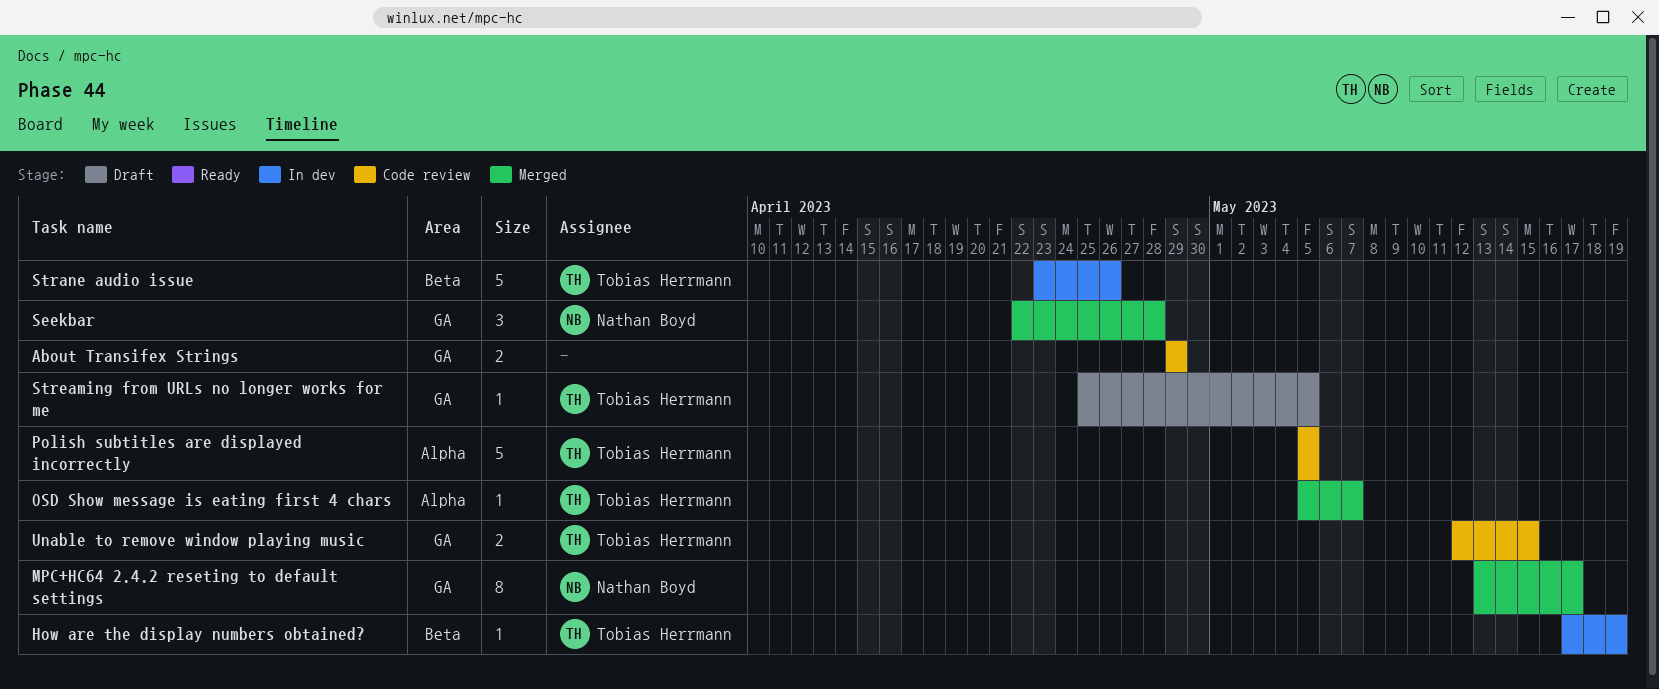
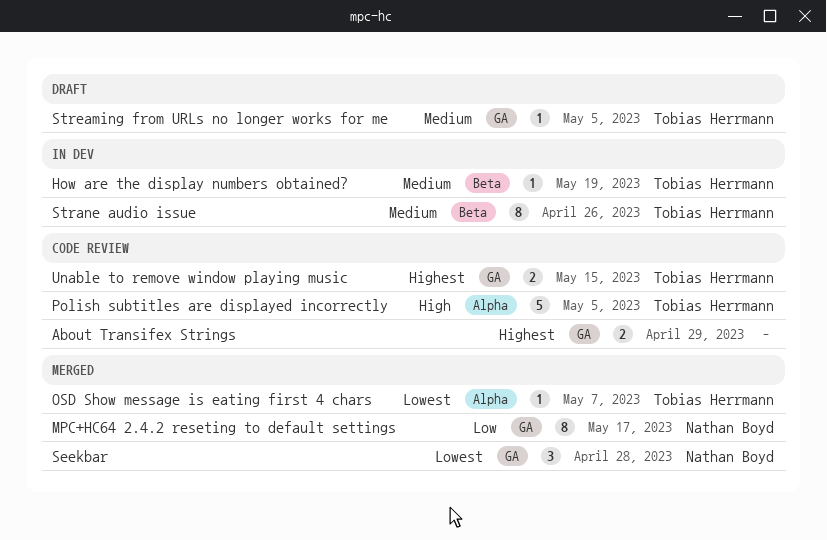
Strane audio issue, estimate: 5 -> 8

